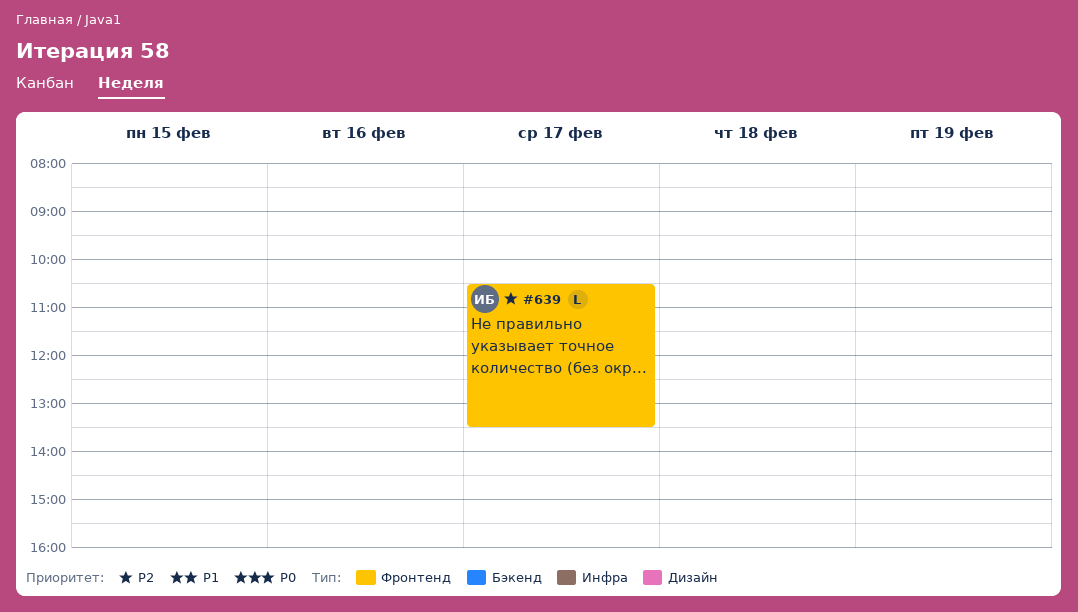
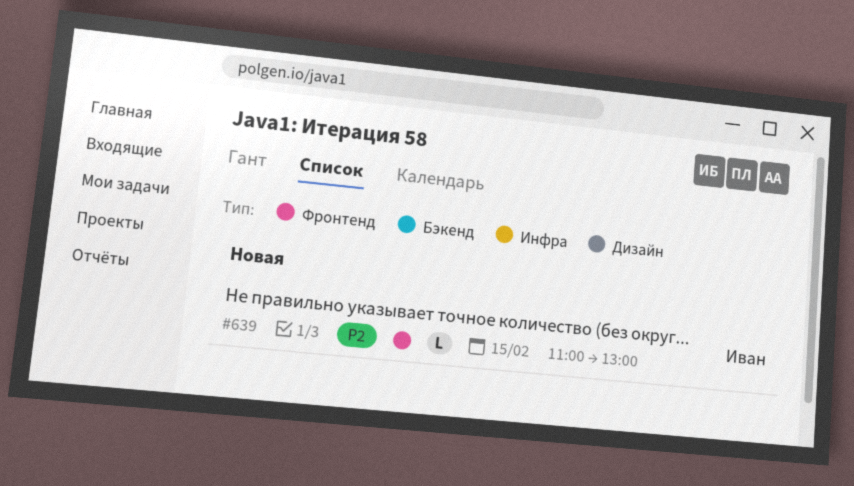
#639, day: Feb 17 -> Feb 15
#639, begins: 10:30 -> 11:00
#639, ends: 13:30 -> 13:00

